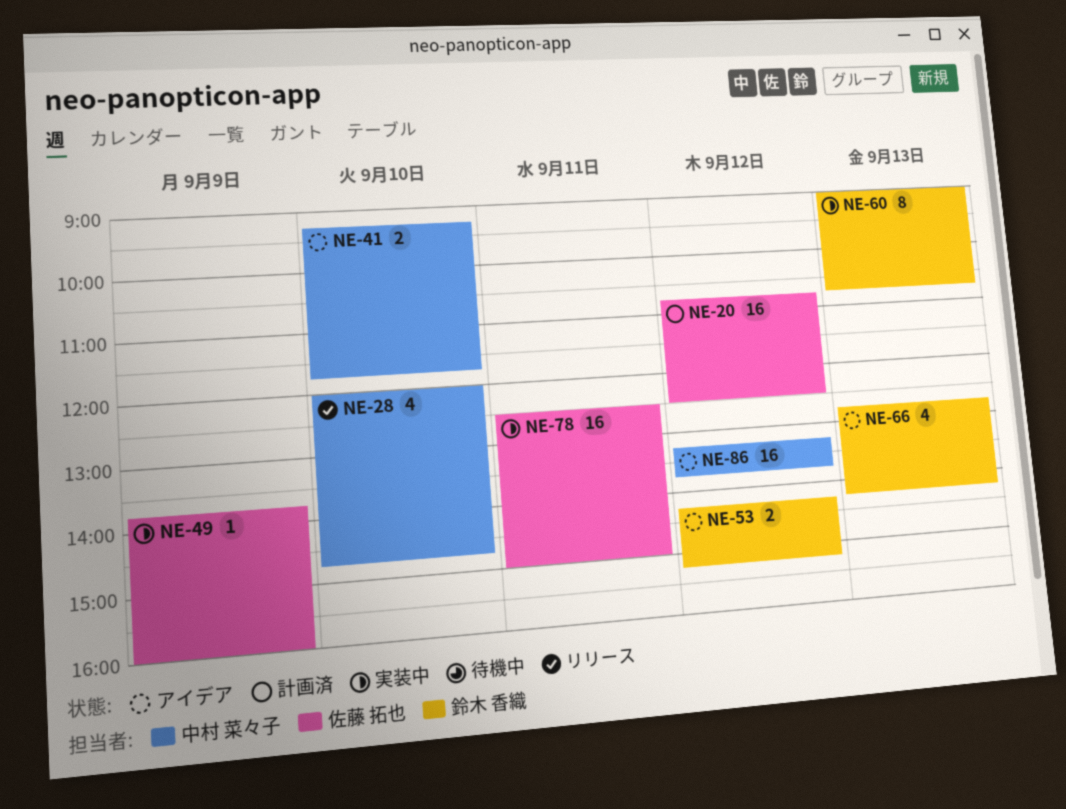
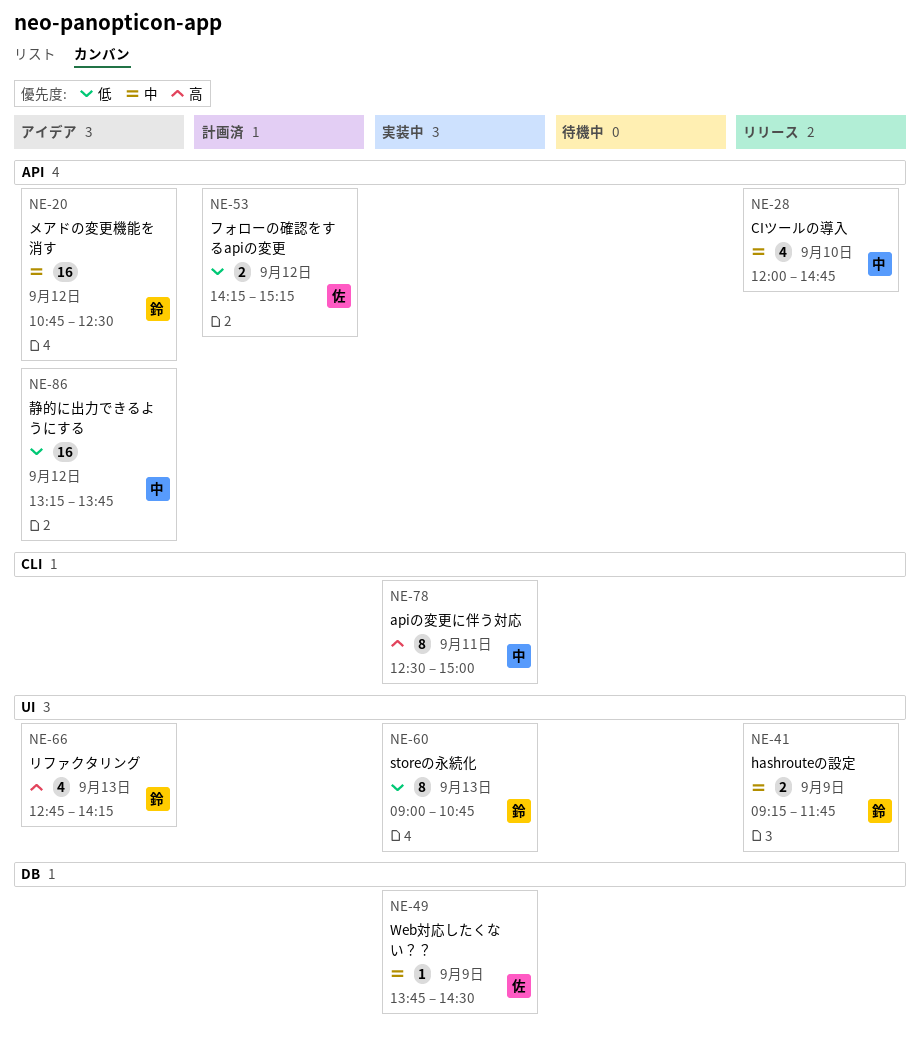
NE-20, status: 計画済 -> アイデア
NE-20, owner: 佐藤 拓也 -> 鈴木 香織
NE-41, status: アイデア -> リリース
NE-41, owner: 中村 菜々子 -> 鈴木 香織
NE-41, day: Sep 10 -> Sep 9
NE-49, ends: 16:00 -> 14:30
NE-53, status: アイデア -> 計画済
NE-53, owner: 鈴木 香織 -> 佐藤 拓也
NE-78, owner: 佐藤 拓也 -> 中村 菜々子
NE-78, estimate: 16 -> 8

